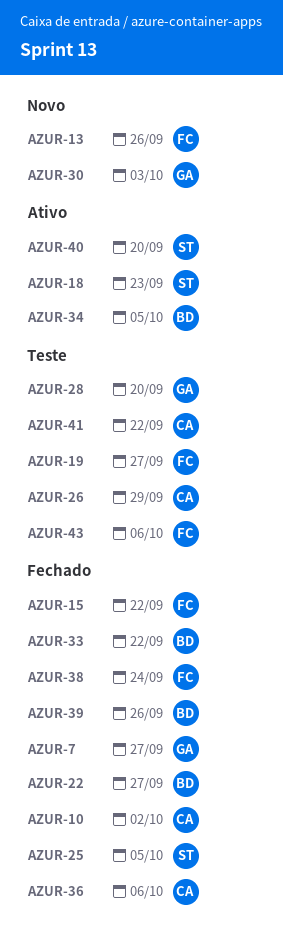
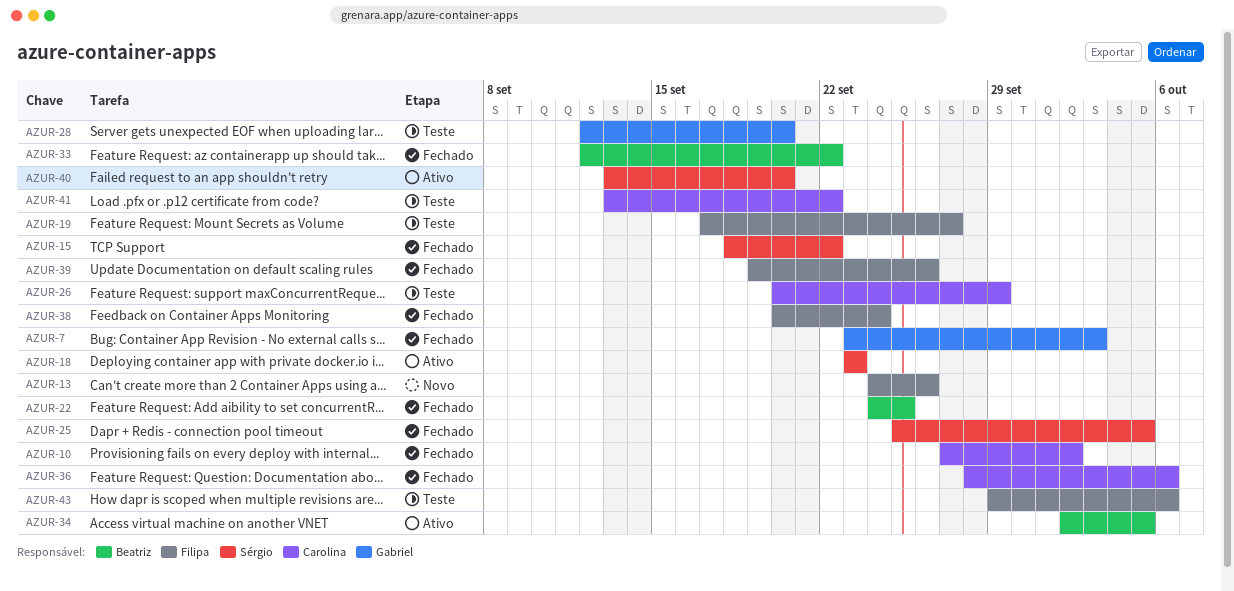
AZUR-7, due: Sep 27 -> Oct 3
AZUR-15, owner: Filipa -> Sérgio
AZUR-22, due: Sep 27 -> Sep 25
AZUR-30: present -> none
AZUR-39, owner: Beatriz -> Filipa

